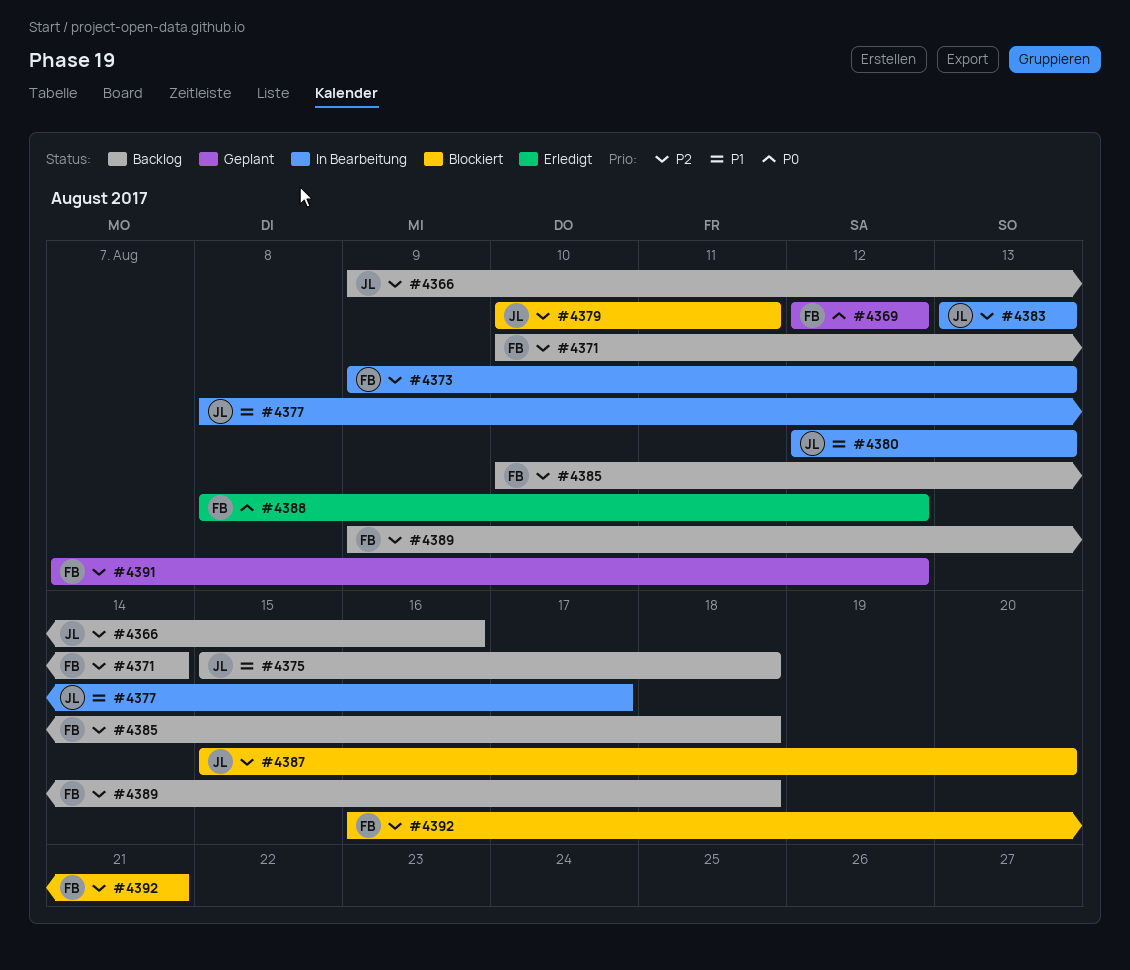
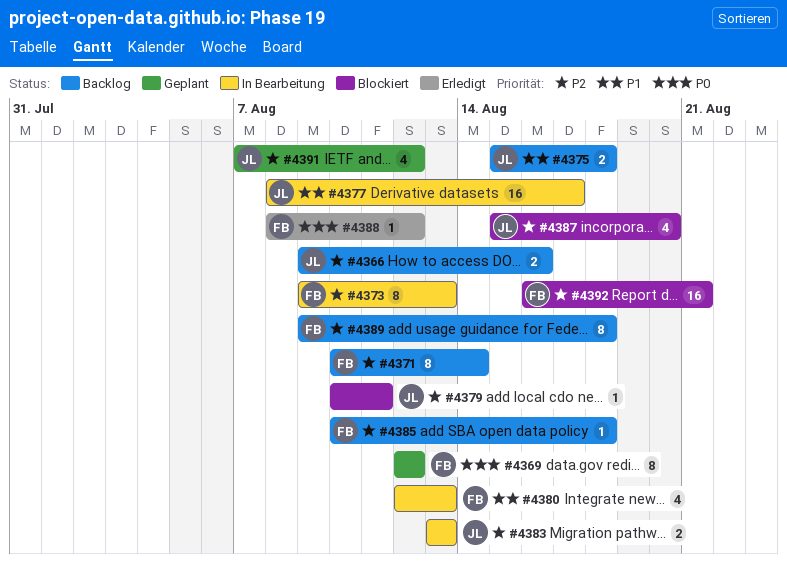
#4380, owner: JL -> FB
#4391, owner: FB -> JL

